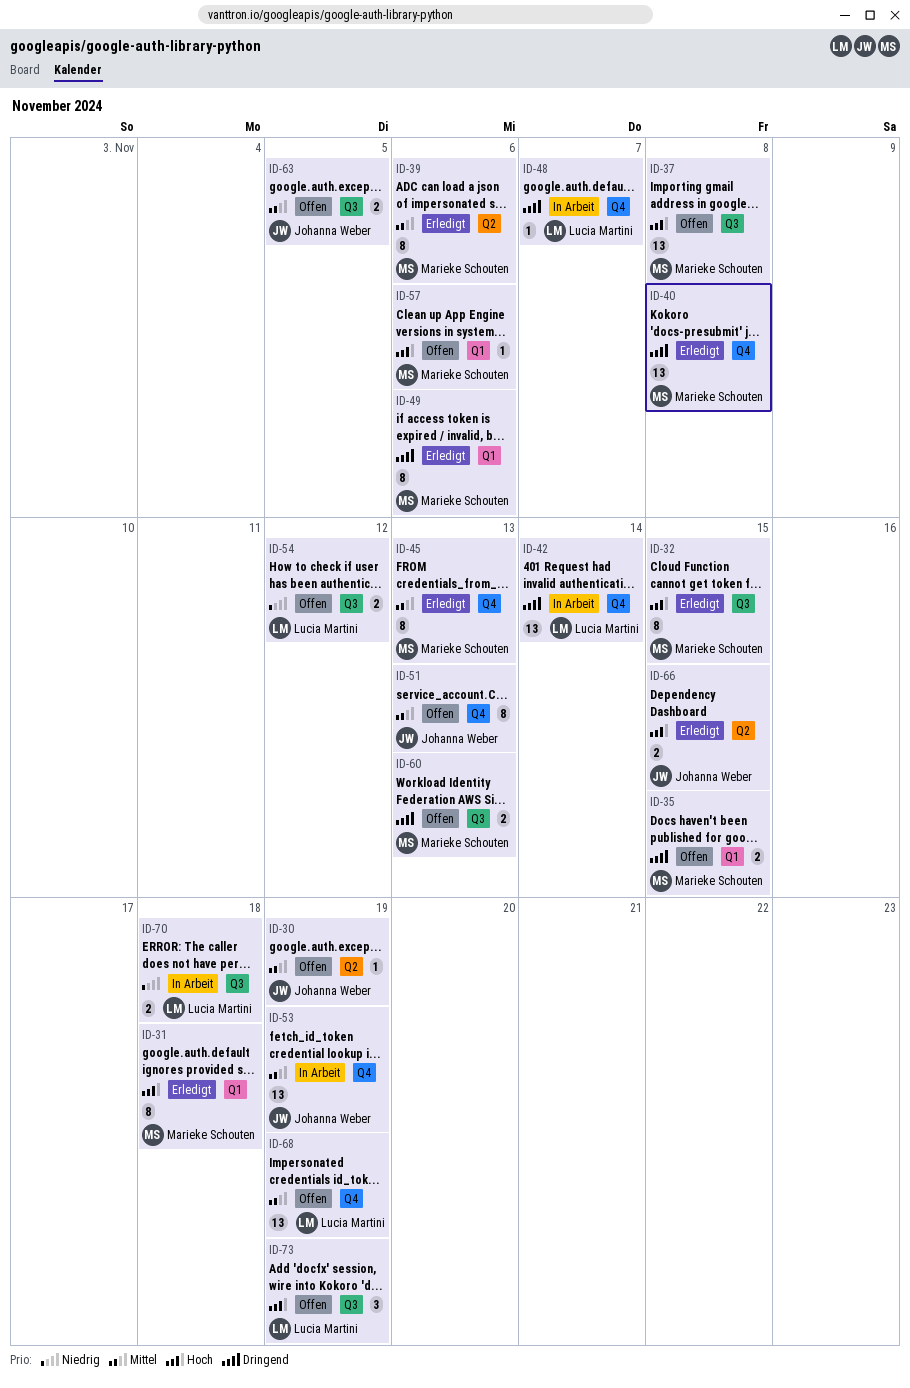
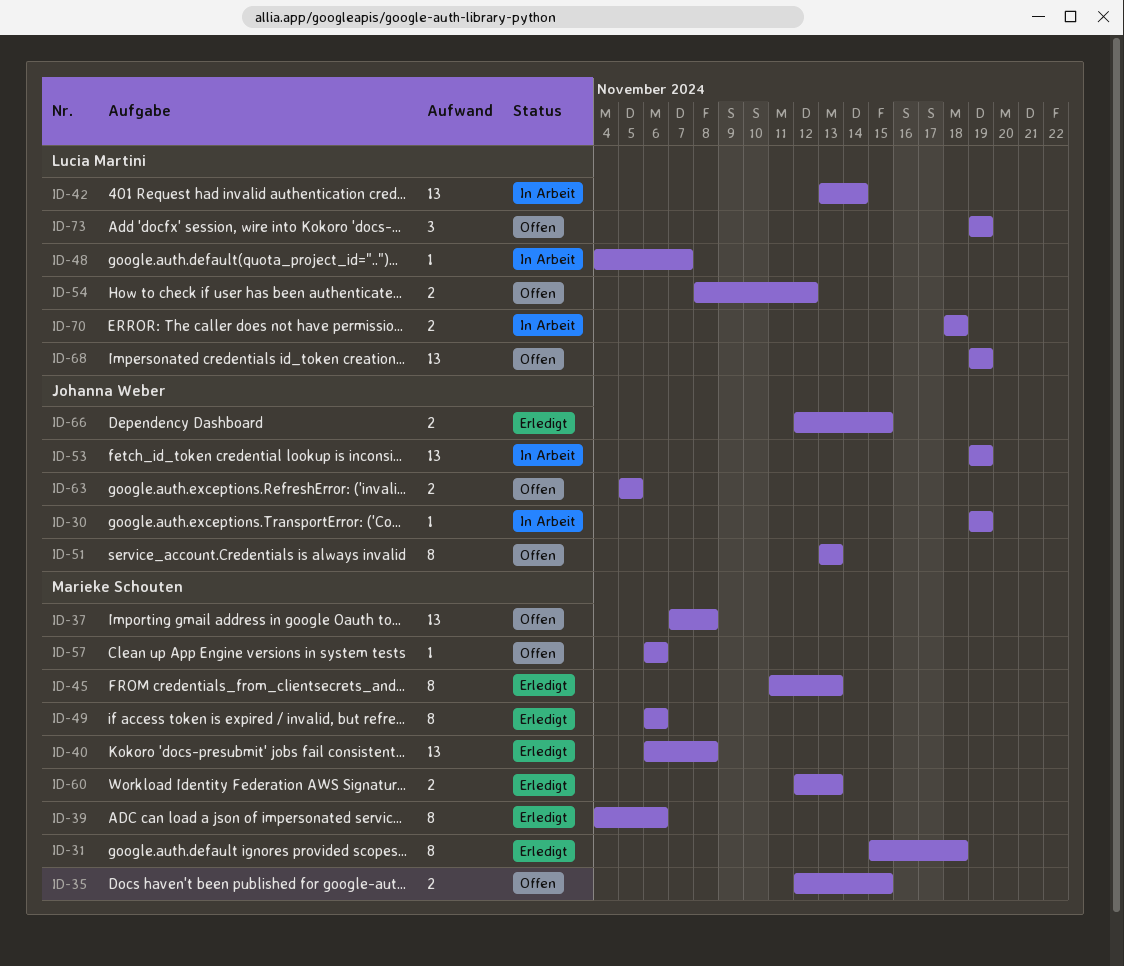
ID-30, status: Offen -> In Arbeit
ID-32: present -> none
ID-60, status: Offen -> Erledigt

